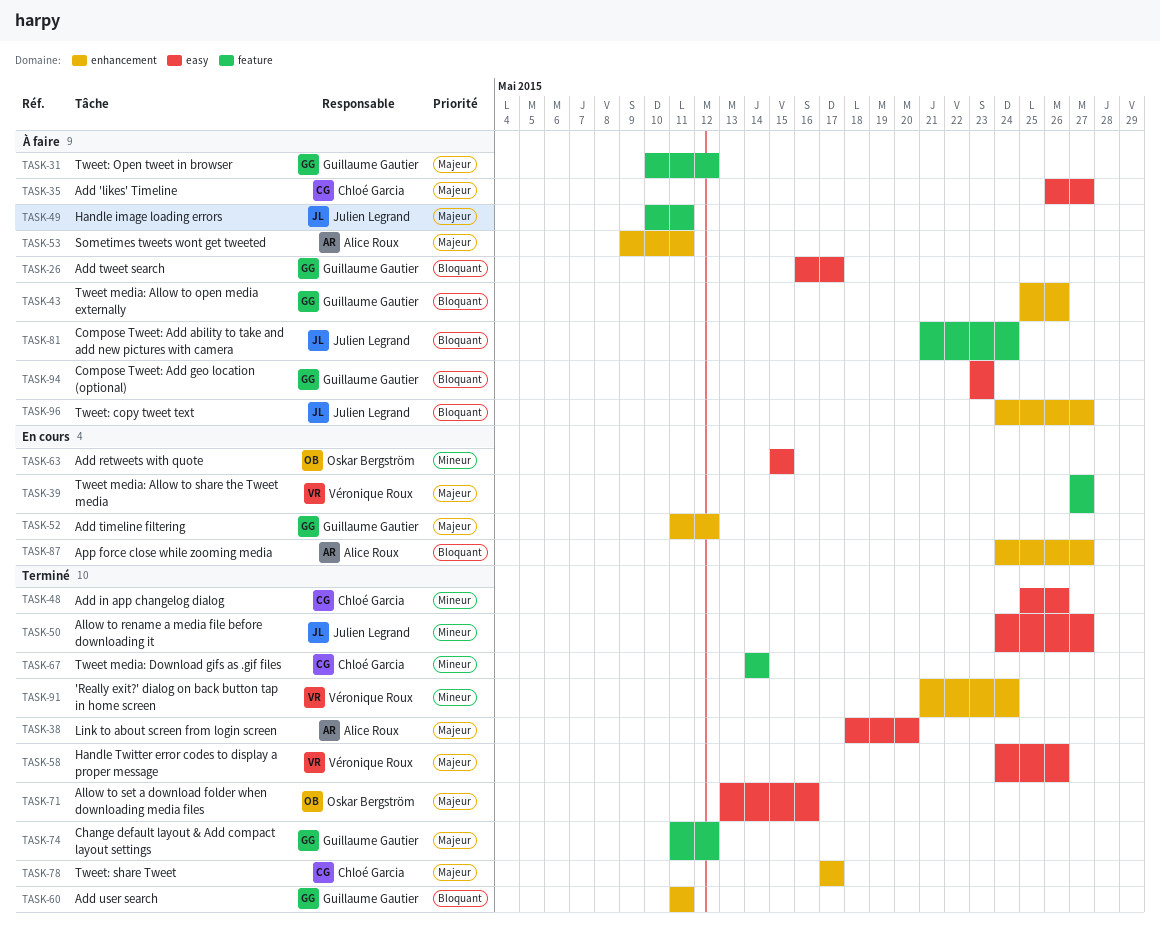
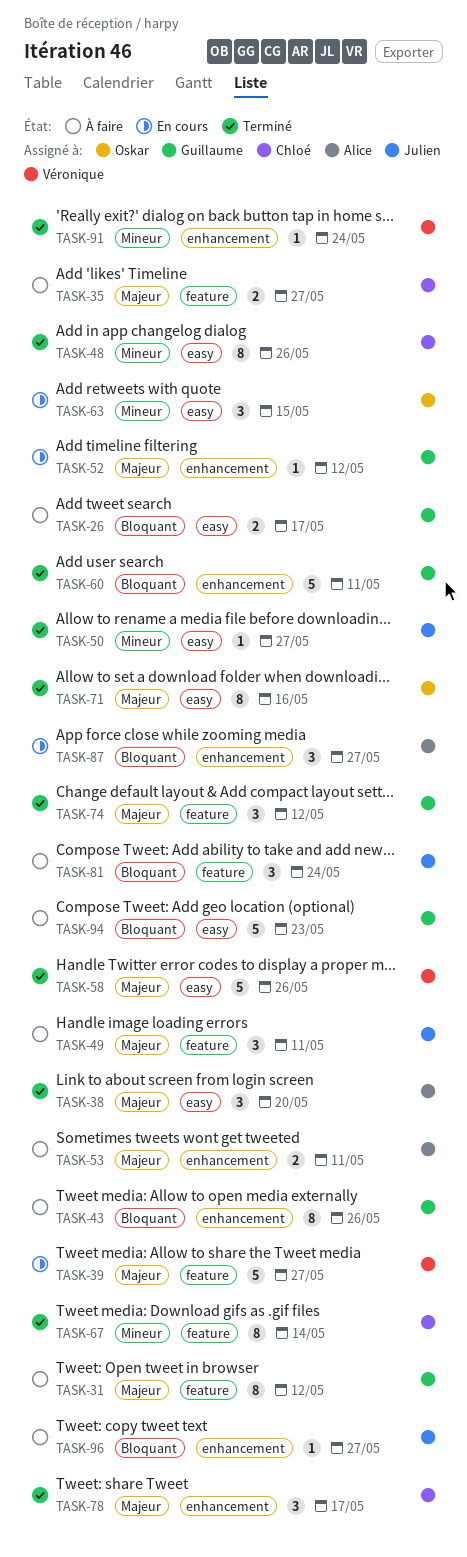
TASK-35, label: easy -> feature

